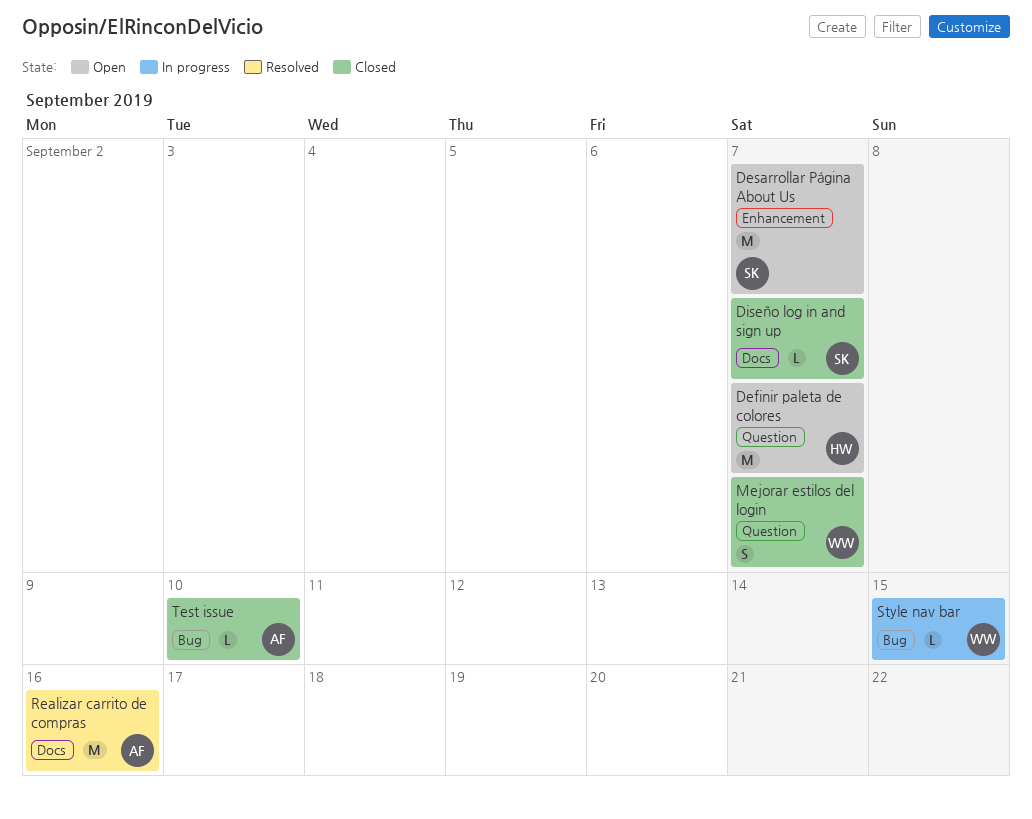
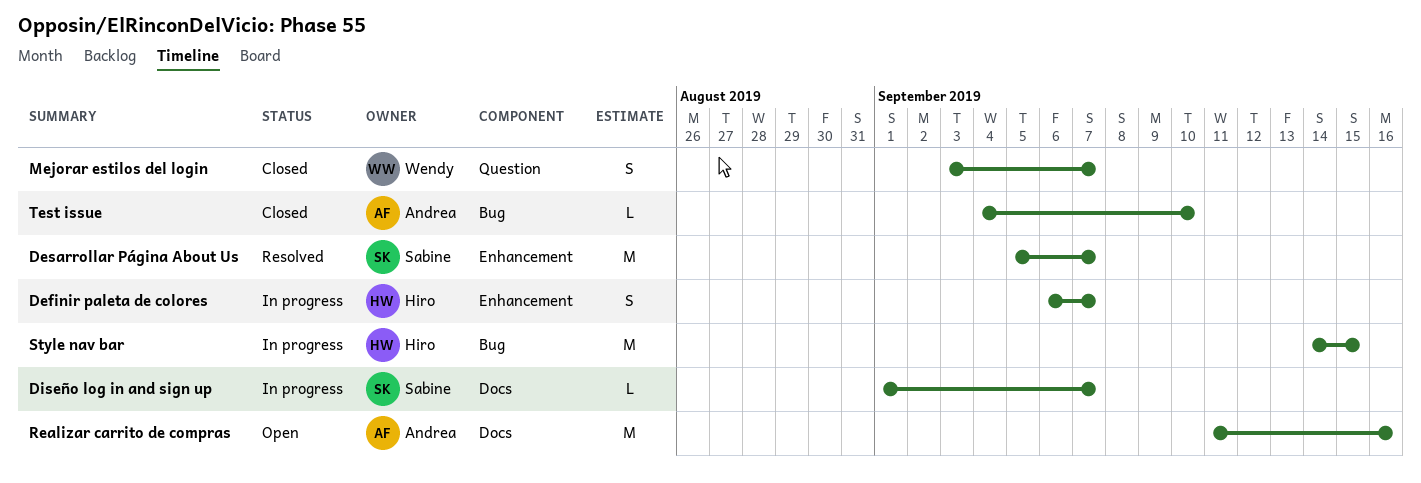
Definir paleta de colores, status: Open -> In progress
Definir paleta de colores, label: Question -> Enhancement
Definir paleta de colores, estimate: M -> S
Desarrollar Página About Us, status: Open -> Resolved
Diseño log in and sign up, status: Closed -> In progress
Realizar carrito de compras, status: Resolved -> Open
Style nav bar, owner: Wendy -> Hiro
Style nav bar, estimate: L -> M

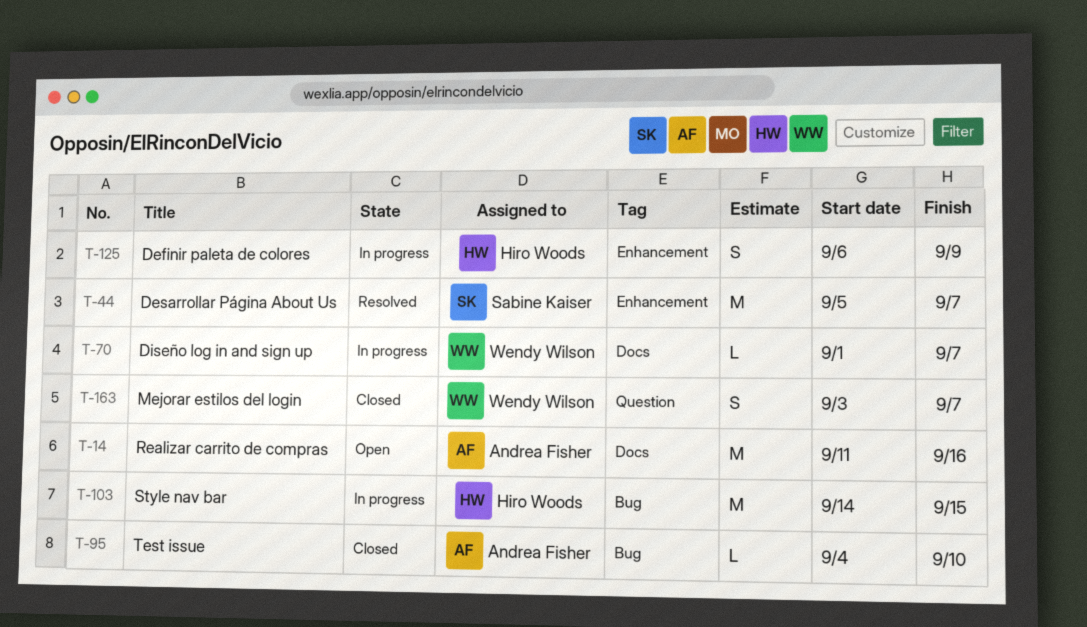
Definir paleta de colores, due: Sep 7 -> Sep 9
Diseño log in and sign up, owner: Sabine Kaiser -> Wendy Wilson

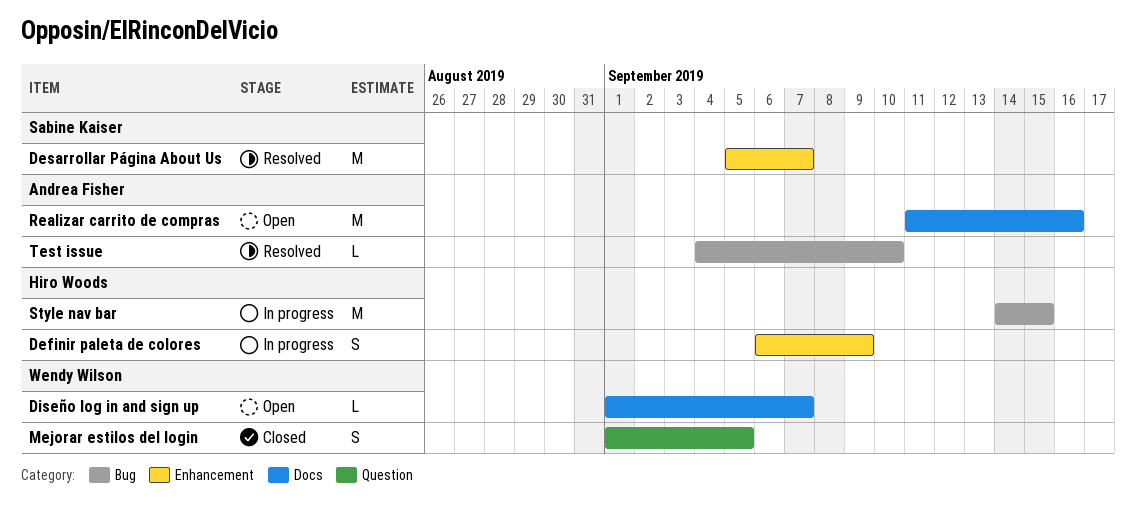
Diseño log in and sign up, status: In progress -> Open
Mejorar estilos del login, start: Sep 3 -> Sep 1
Mejorar estilos del login, due: Sep 7 -> Sep 5
Test issue, status: Closed -> Resolved

